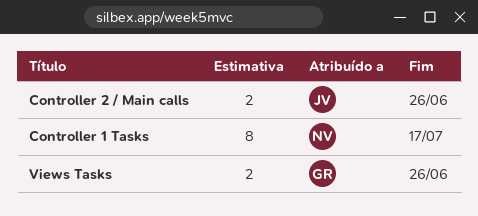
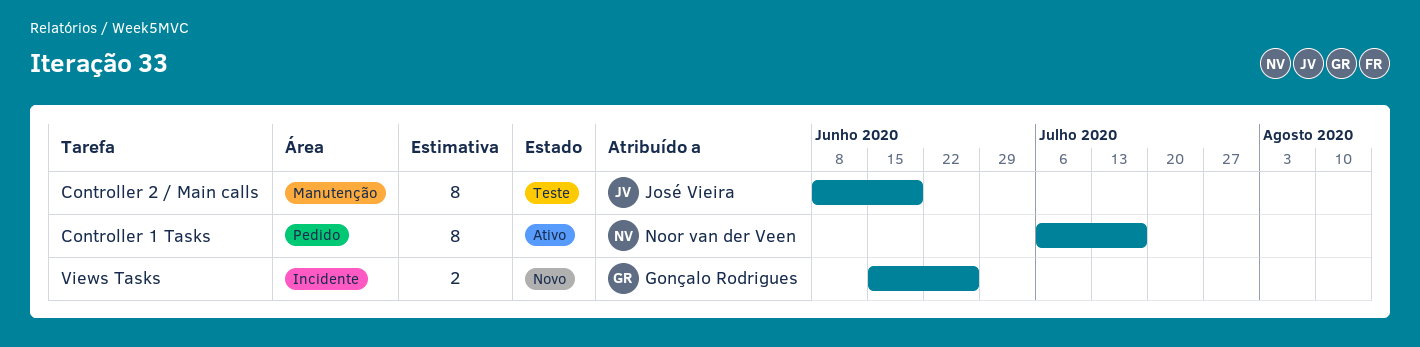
Controller 2 / Main calls, estimate: 2 -> 8
Controller 2 / Main calls, due: Jun 26 -> Jun 19

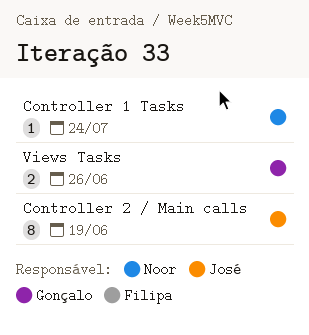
Controller 1 Tasks, estimate: 8 -> 1
Controller 1 Tasks, due: Jul 17 -> Jul 24

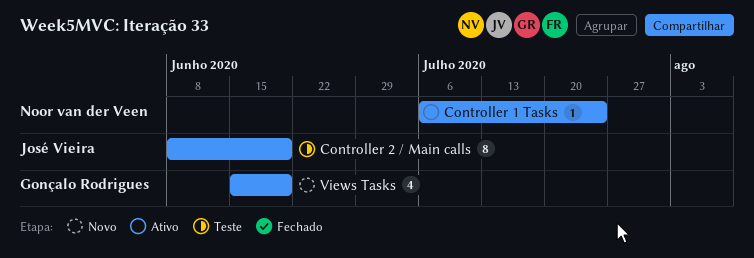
Views Tasks, estimate: 2 -> 4
Views Tasks, due: Jun 26 -> Jun 19

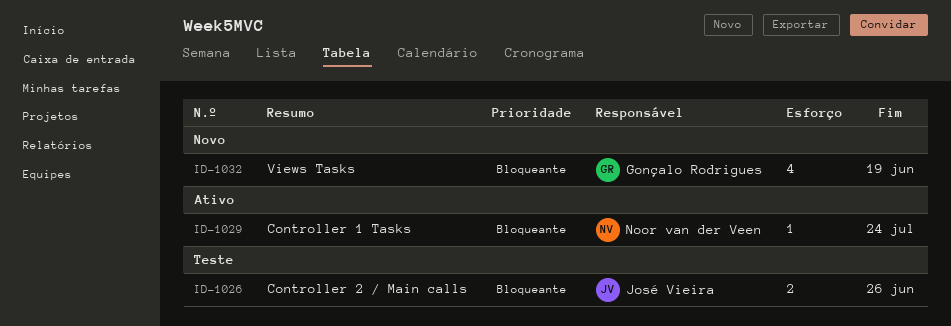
Controller 2 / Main calls, estimate: 8 -> 2
Controller 2 / Main calls, due: Jun 19 -> Jun 26

